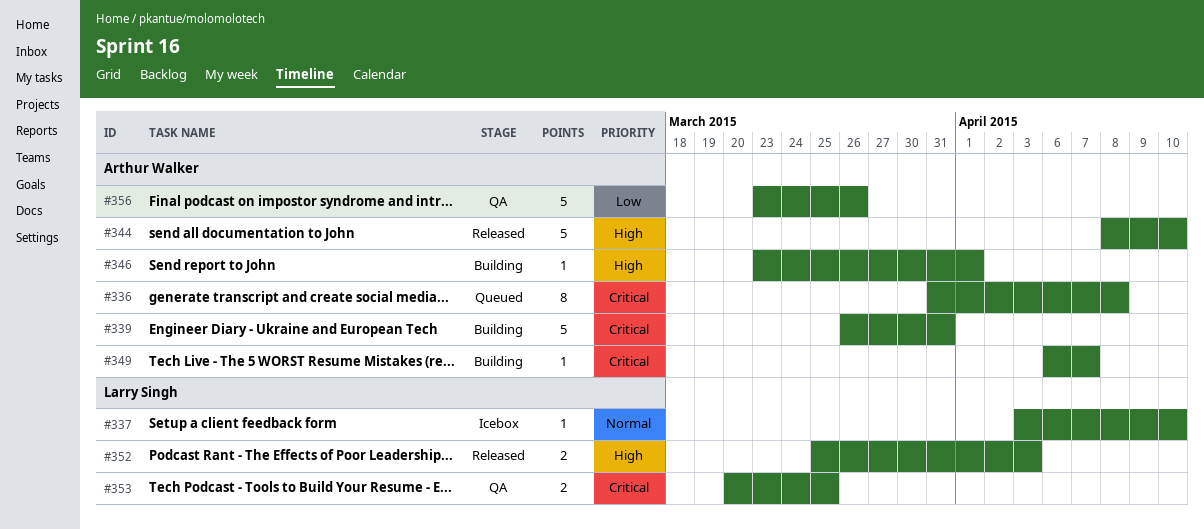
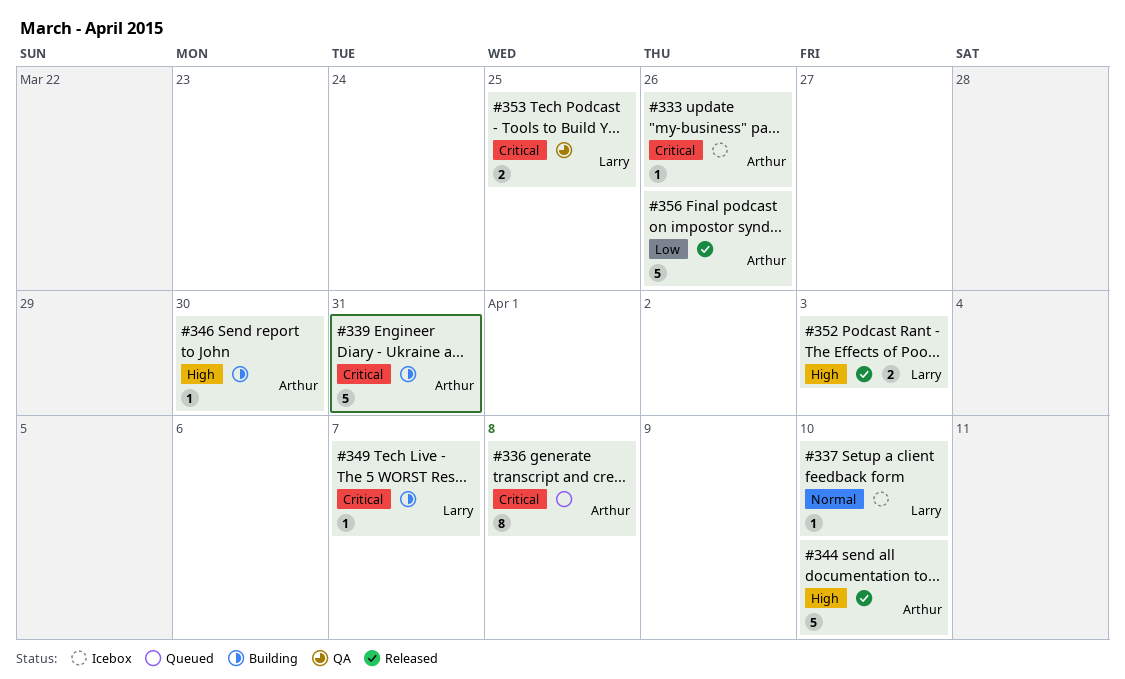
#333: none -> present
#346, due: Apr 1 -> Mar 30
#349, owner: Arthur Walker -> Larry Singh
#356, status: QA -> Released

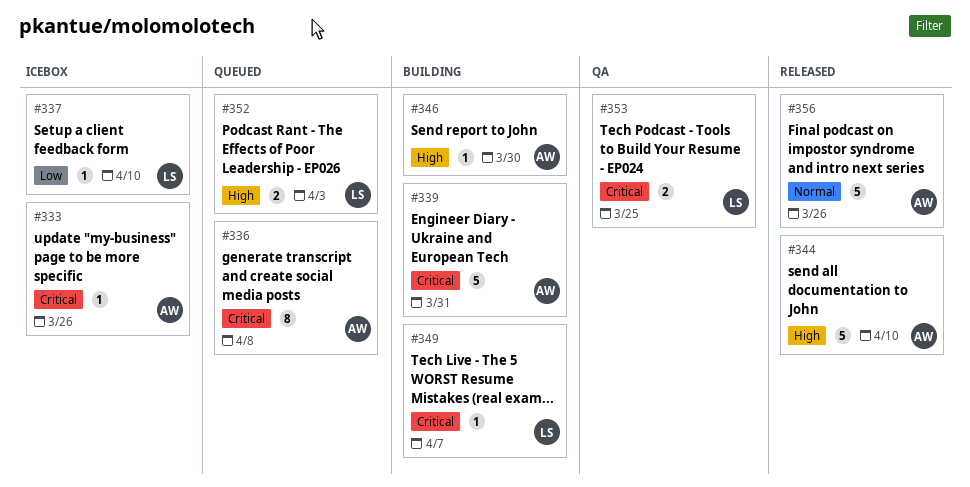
#337, priority: Normal -> Low
#352, status: Released -> Queued
#356, priority: Low -> Normal

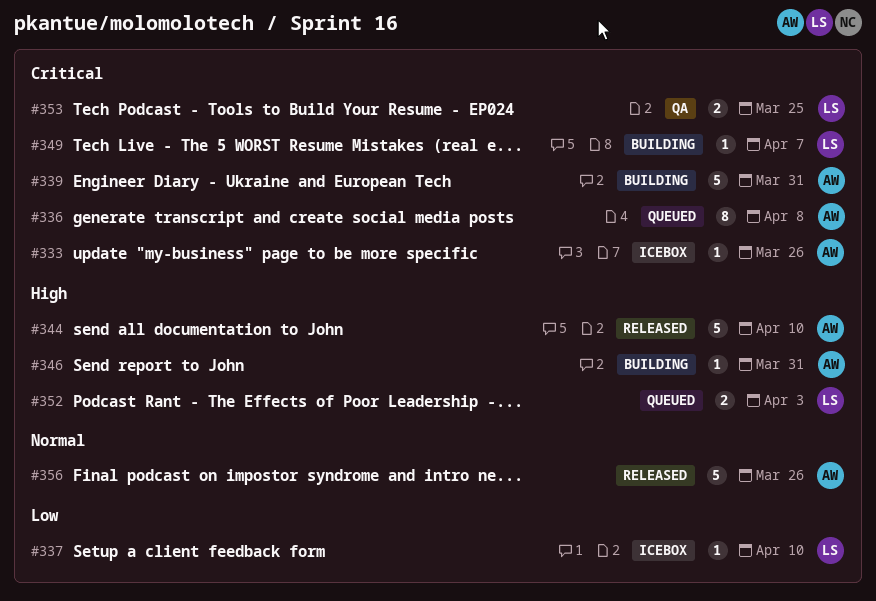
#346, due: Mar 30 -> Mar 31

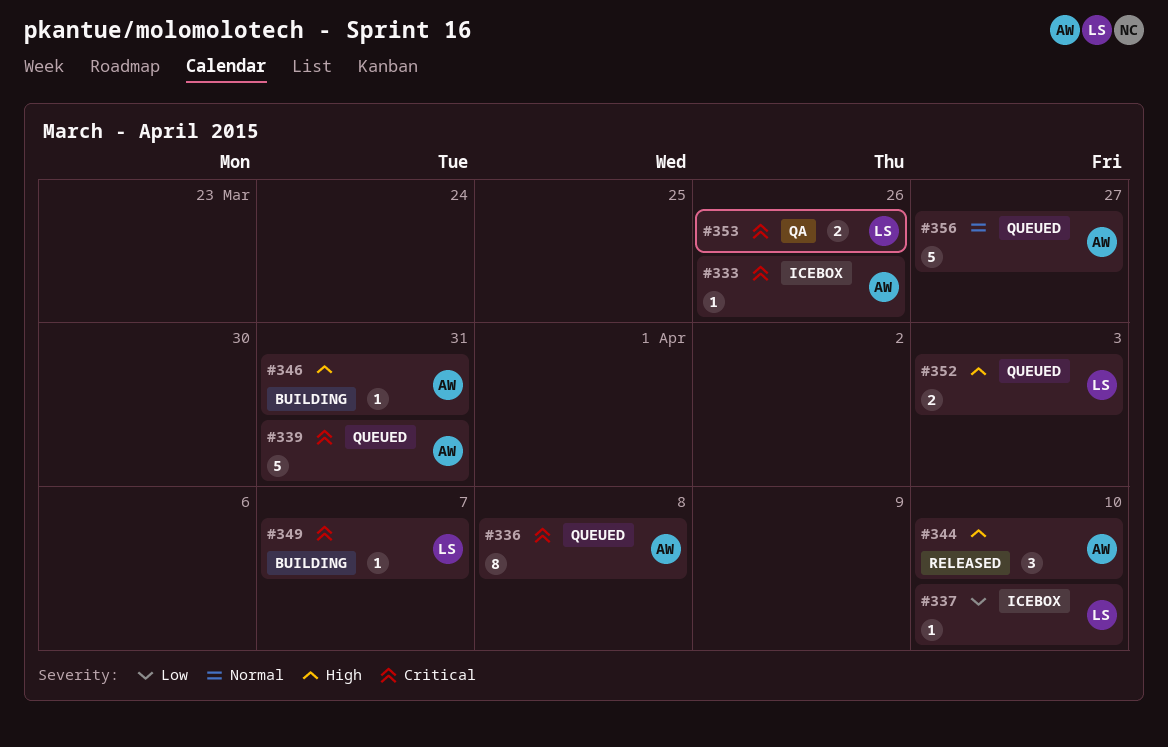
#339, status: Building -> Queued
#344, estimate: 5 -> 3
#353, due: Mar 25 -> Mar 26
#356, status: Released -> Queued
#356, due: Mar 26 -> Mar 27

